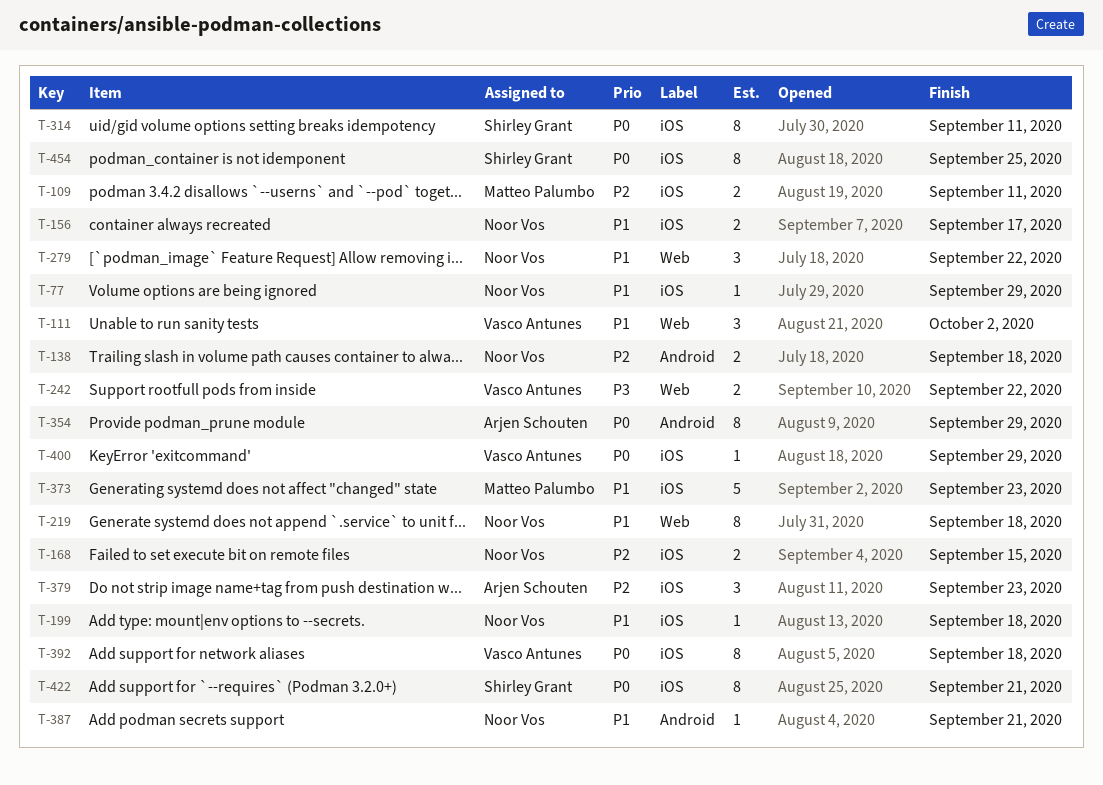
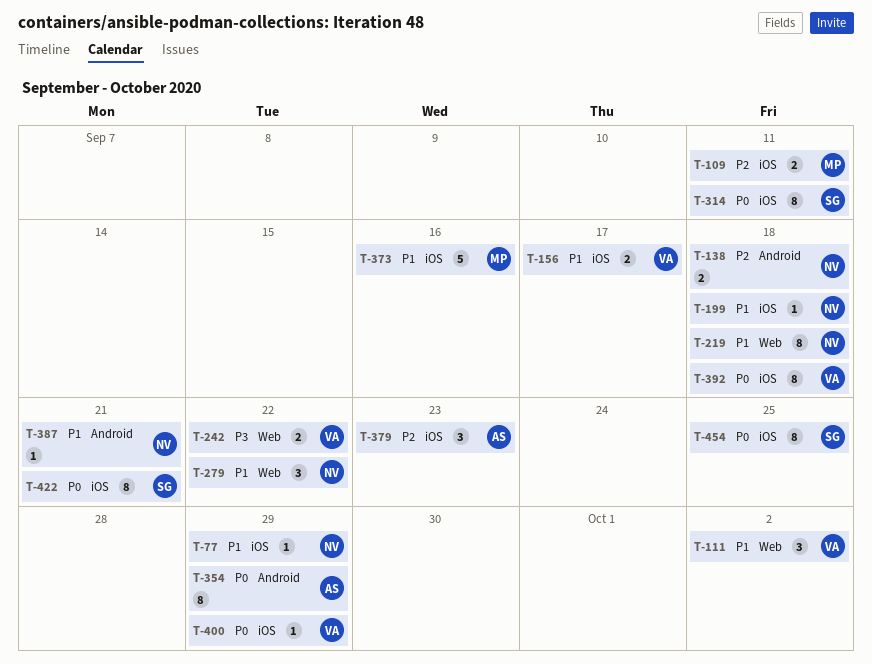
T-156, owner: Noor Vos -> Vasco Antunes
T-168: present -> none
T-373, due: Sep 23 -> Sep 16

